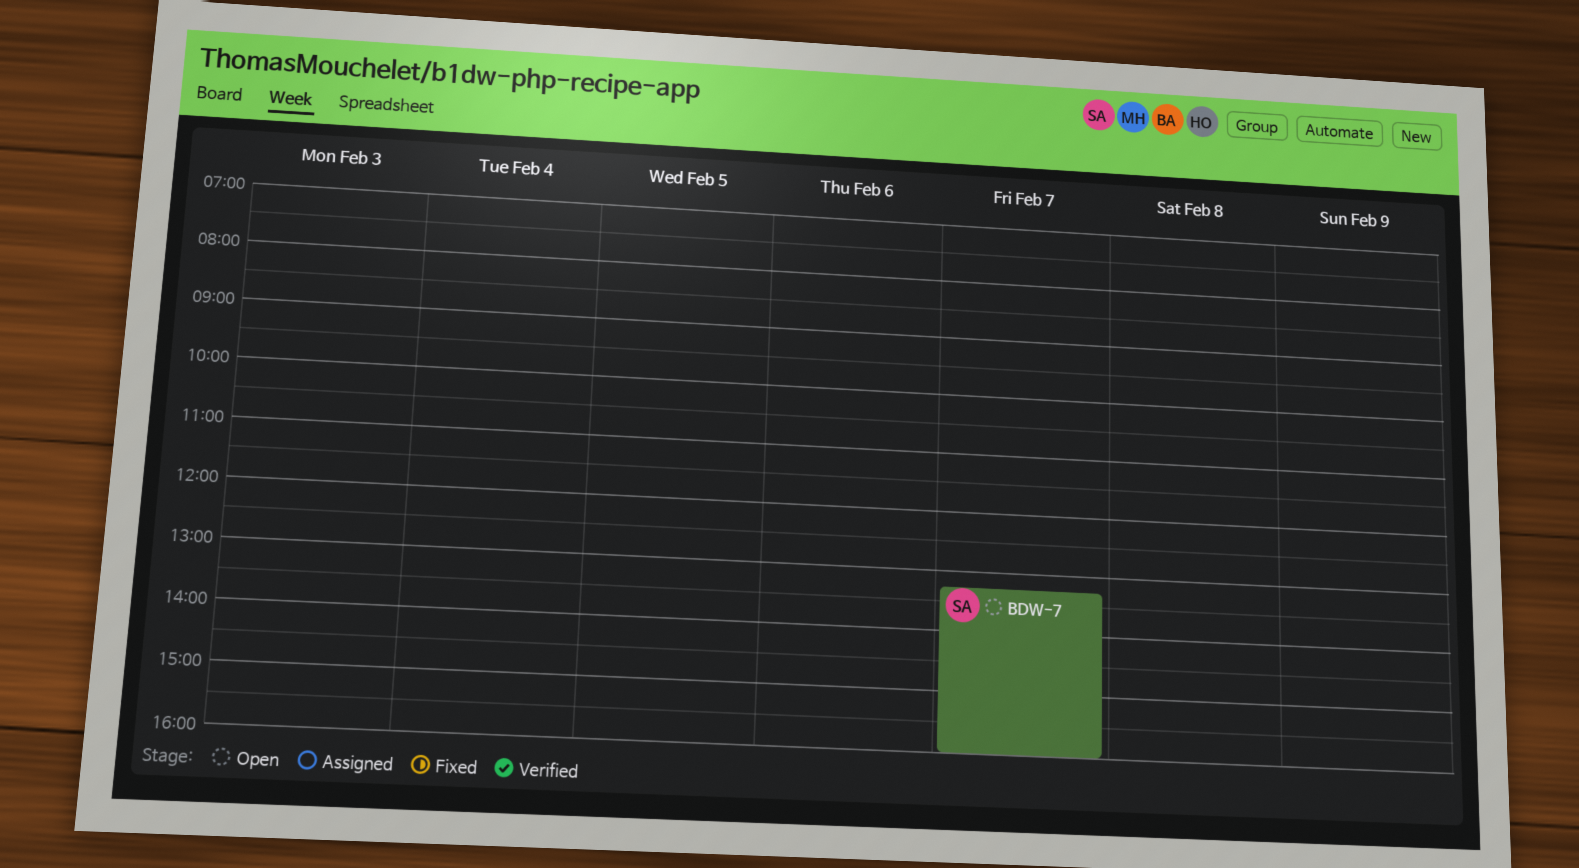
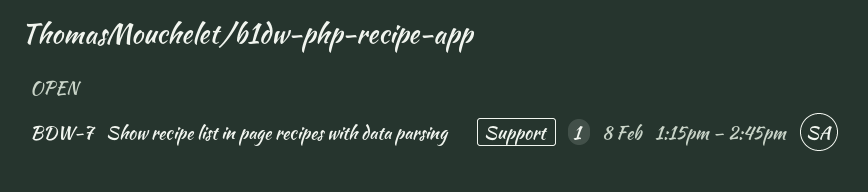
BDW-7, day: Feb 7 -> Feb 8
BDW-7, ends: 16:00 -> 14:45

